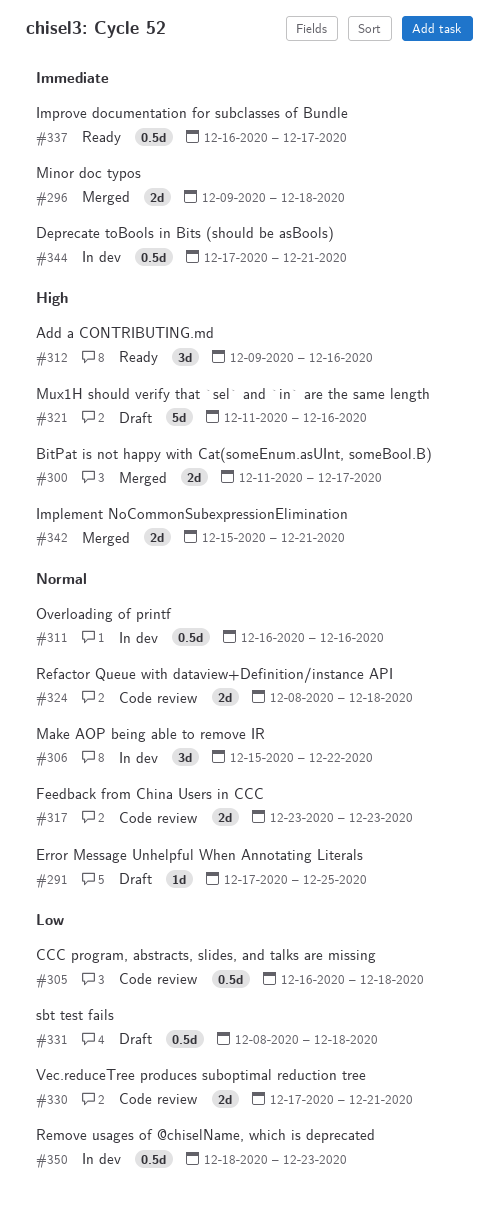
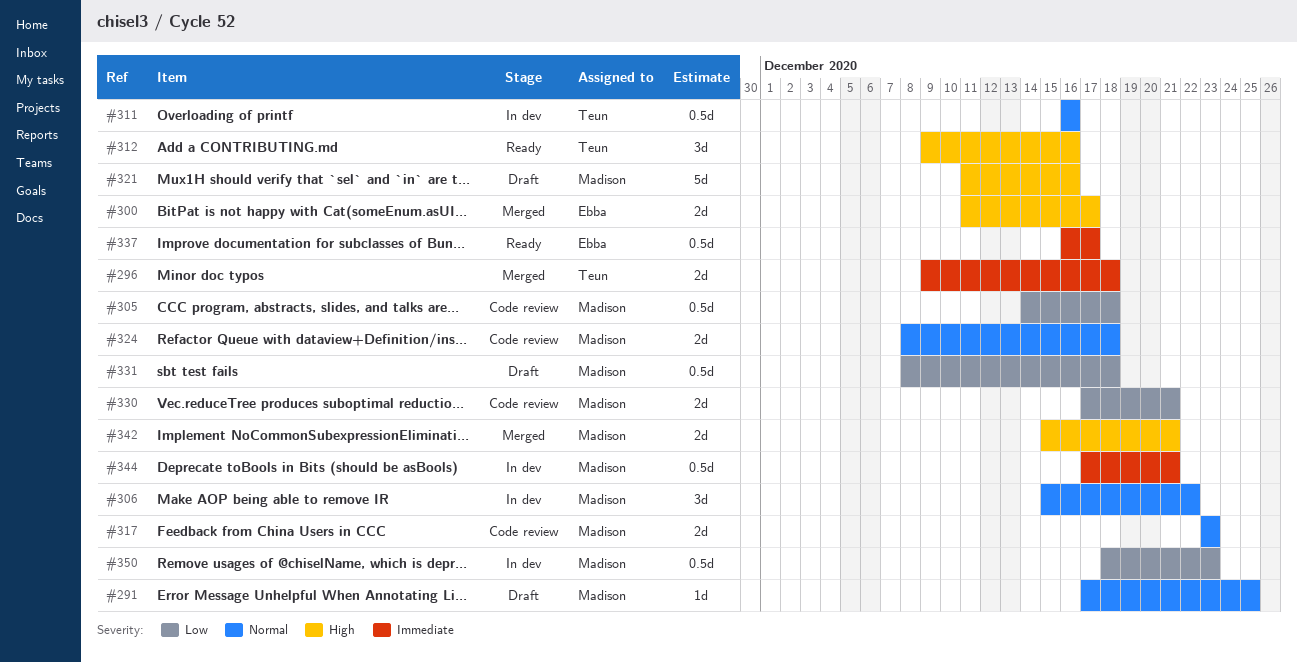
#305, start: Dec 16 -> Dec 14

